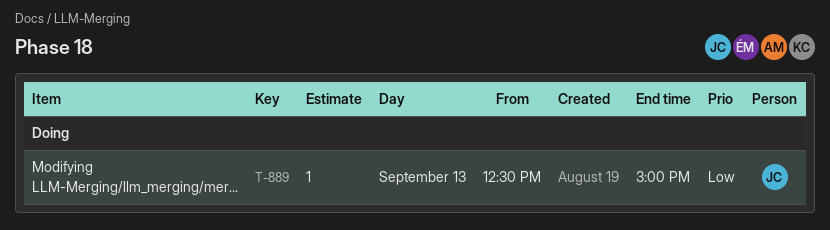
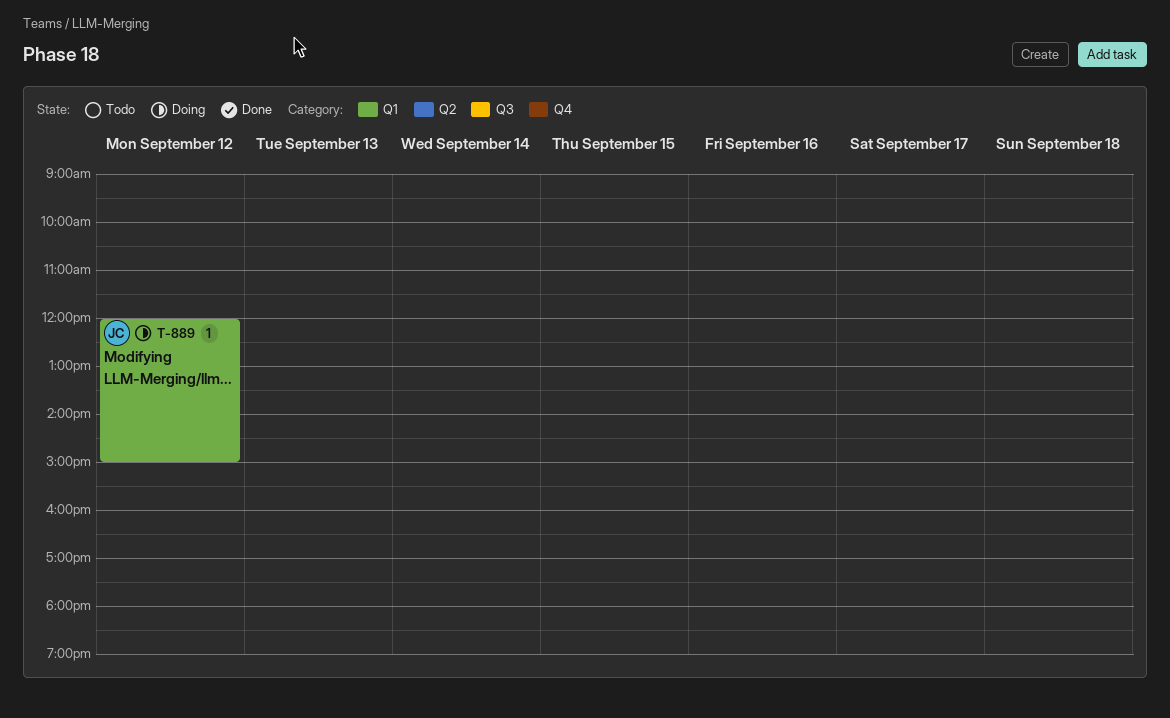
T-889, day: Sep 13 -> Sep 12
T-889, begins: 12:30 -> 12:00

